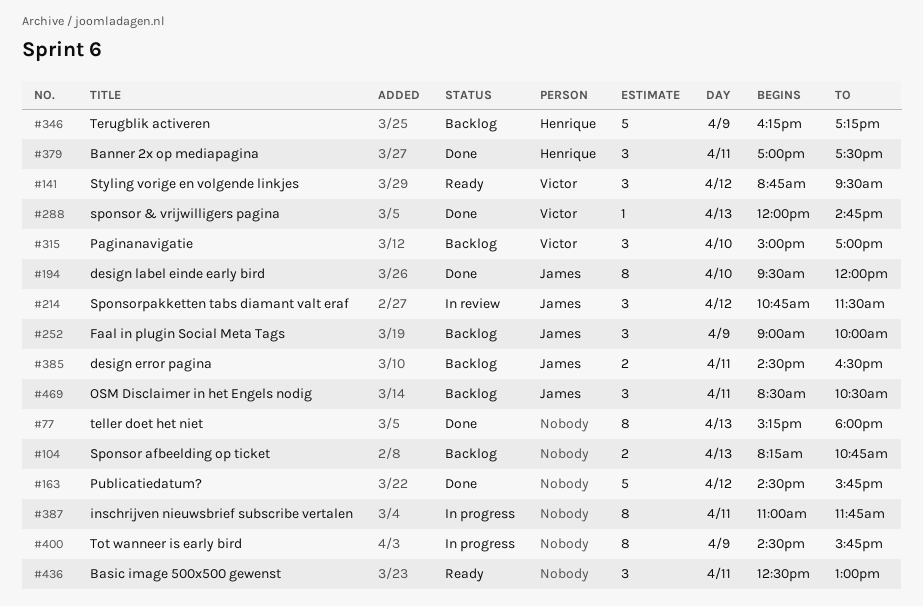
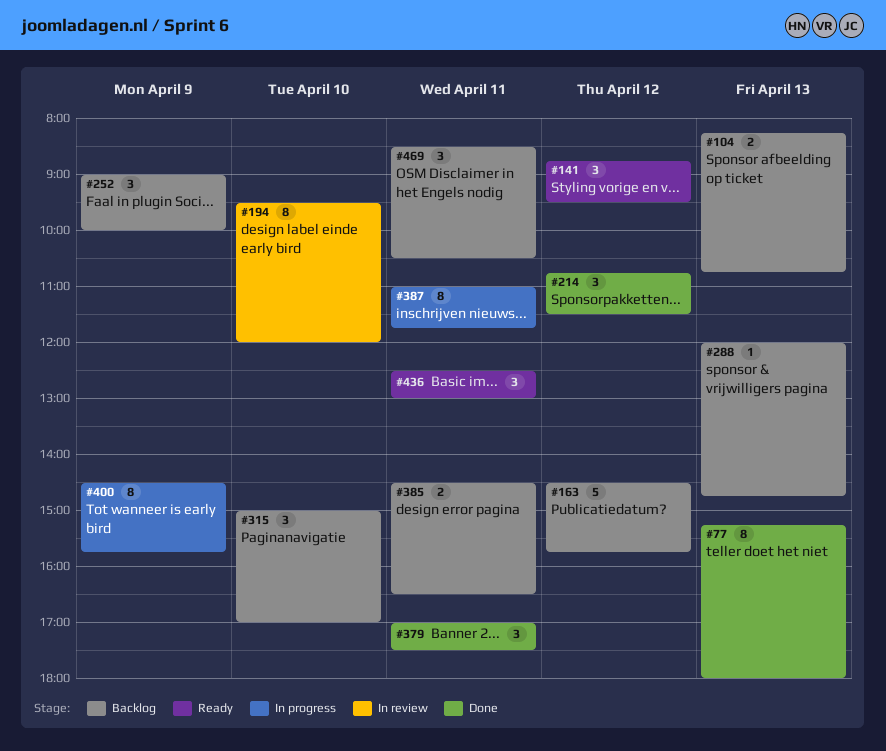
#163, status: Done -> Backlog
#194, status: Done -> In review
#214, status: In review -> Done
#288, status: Done -> Backlog
#346: present -> none

